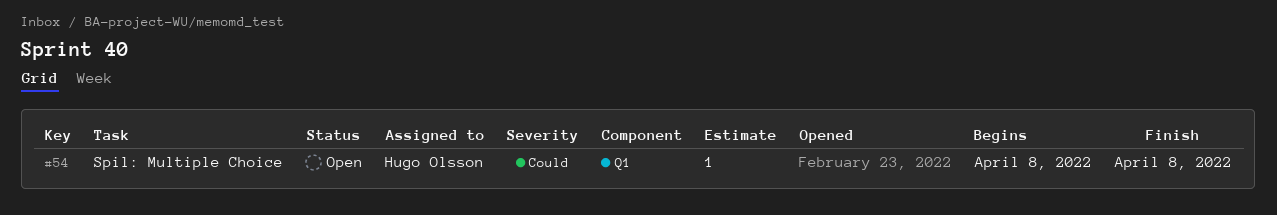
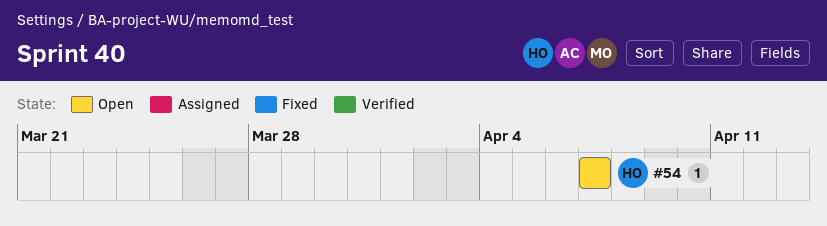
#54, start: Apr 8 -> Apr 7
#54, due: Apr 8 -> Apr 7

